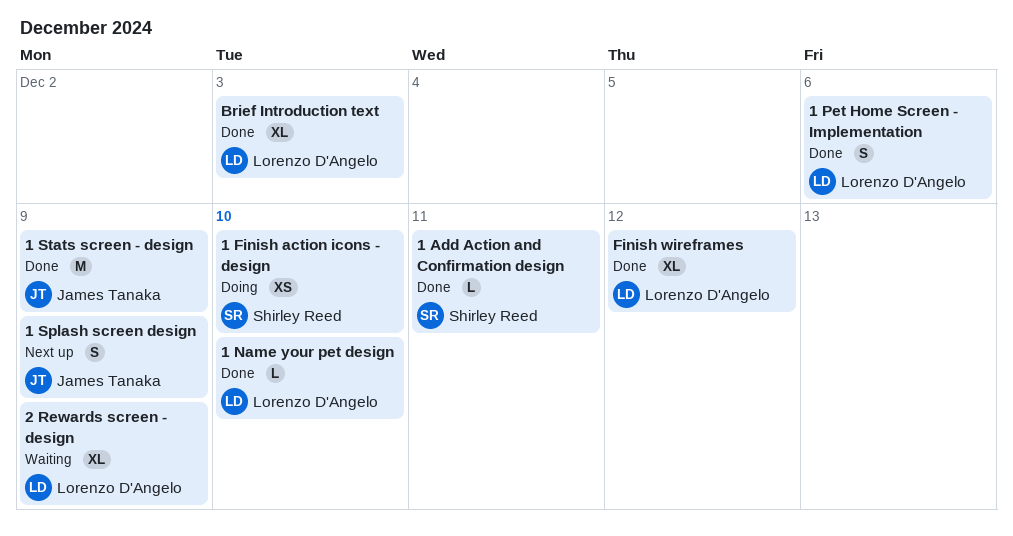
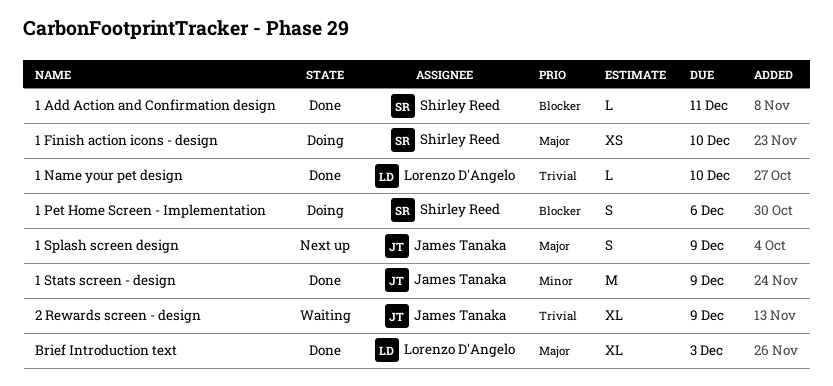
1 Pet Home Screen - Implementation, status: Done -> Doing
1 Pet Home Screen - Implementation, owner: Lorenzo D'Angelo -> Shirley Reed
2 Rewards screen - design, owner: Lorenzo D'Angelo -> James Tanaka
Finish wireframes: present -> none

